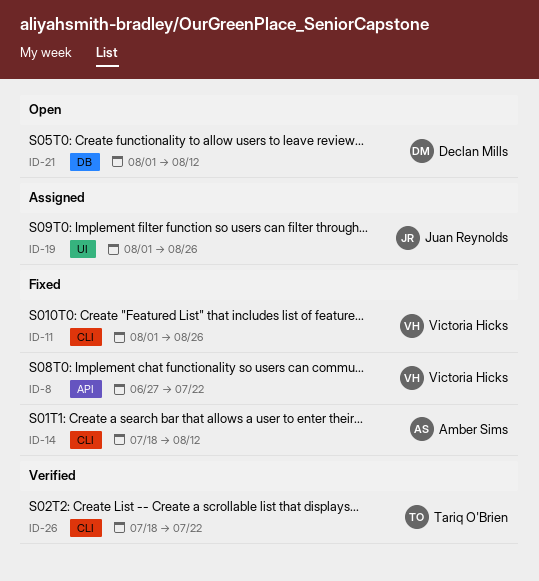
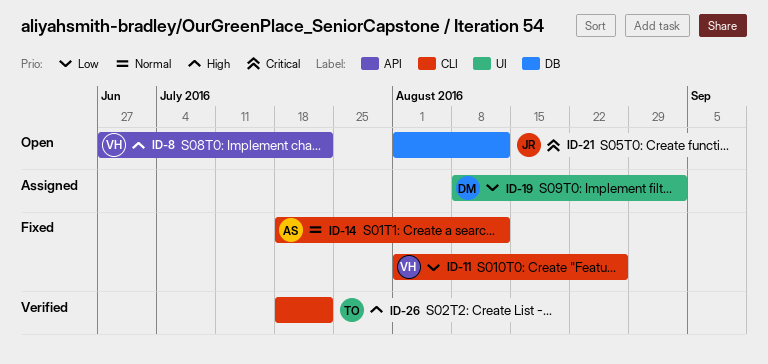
ID-8, status: Fixed -> Open
ID-19, owner: Juan Reynolds -> Declan Mills
ID-19, start: Aug 1 -> Aug 8
ID-19, due: Aug 26 -> Sep 2
ID-21, owner: Declan Mills -> Juan Reynolds

